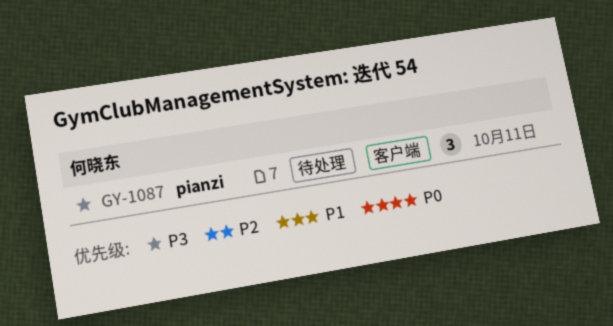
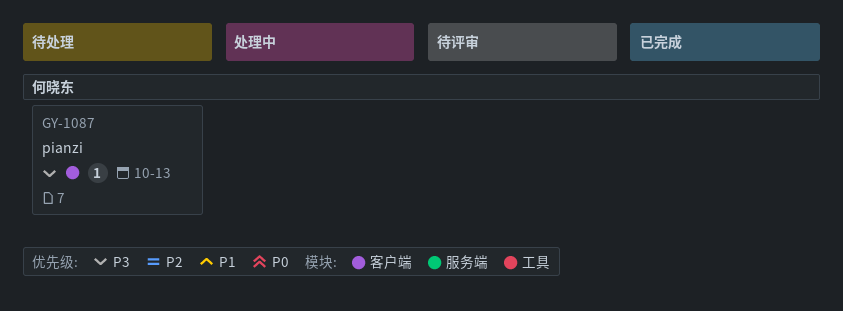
GY-1087, estimate: 3 -> 1
GY-1087, due: Oct 11 -> Oct 13

